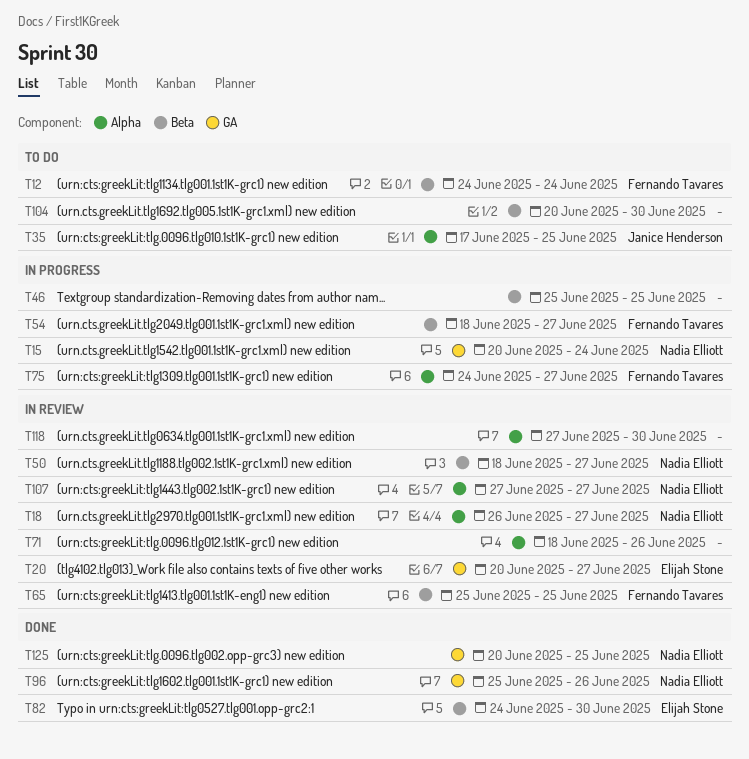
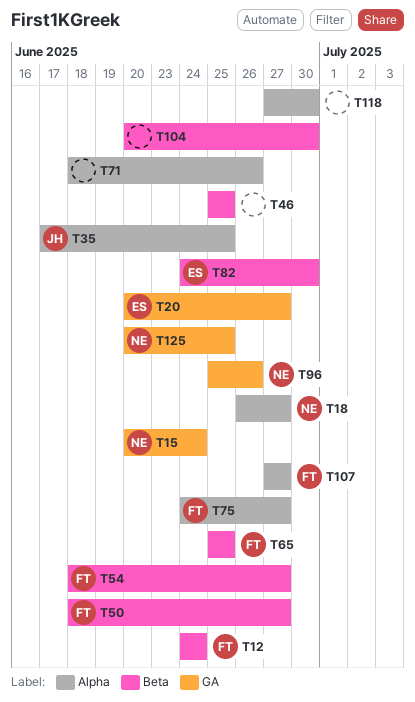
T50, owner: Nadia Elliott -> Fernando Tavares
T107, owner: Nadia Elliott -> Fernando Tavares

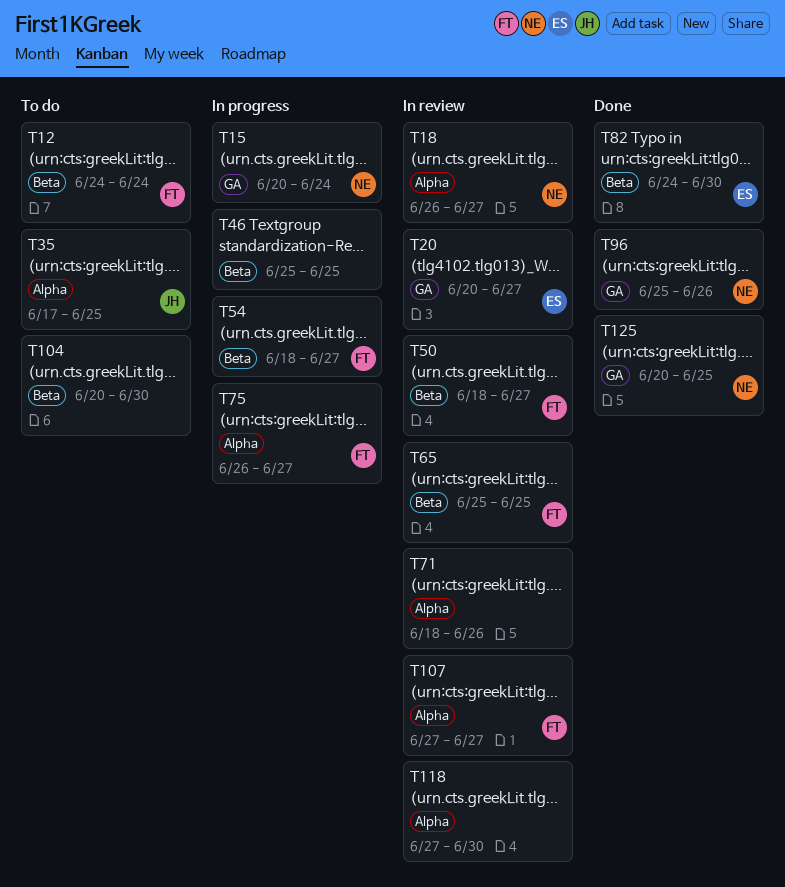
T75, start: Jun 24 -> Jun 26

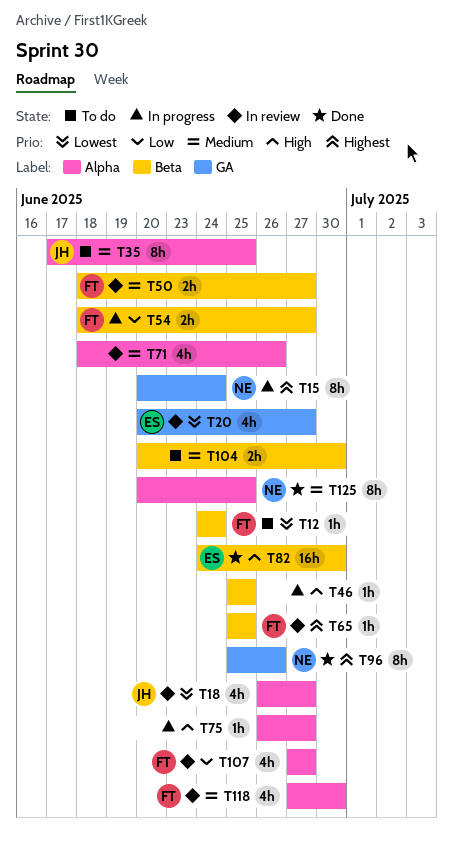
T18, owner: NE -> JH
T75, owner: FT -> none
T118, owner: none -> FT
T125, label: GA -> Alpha

